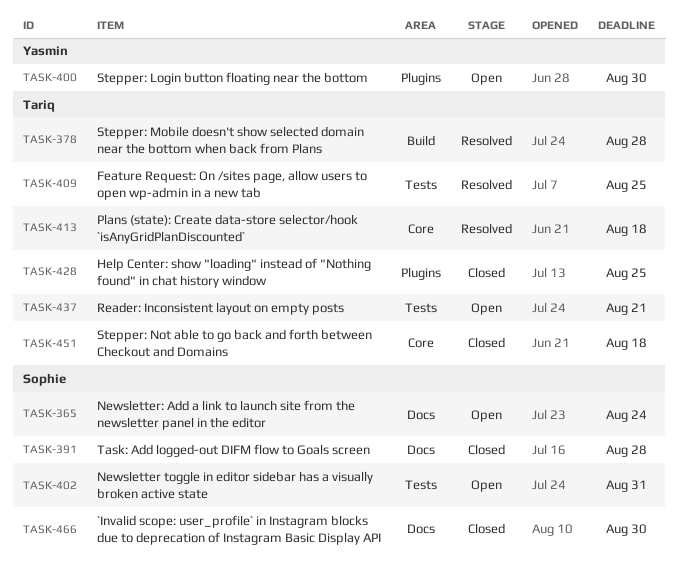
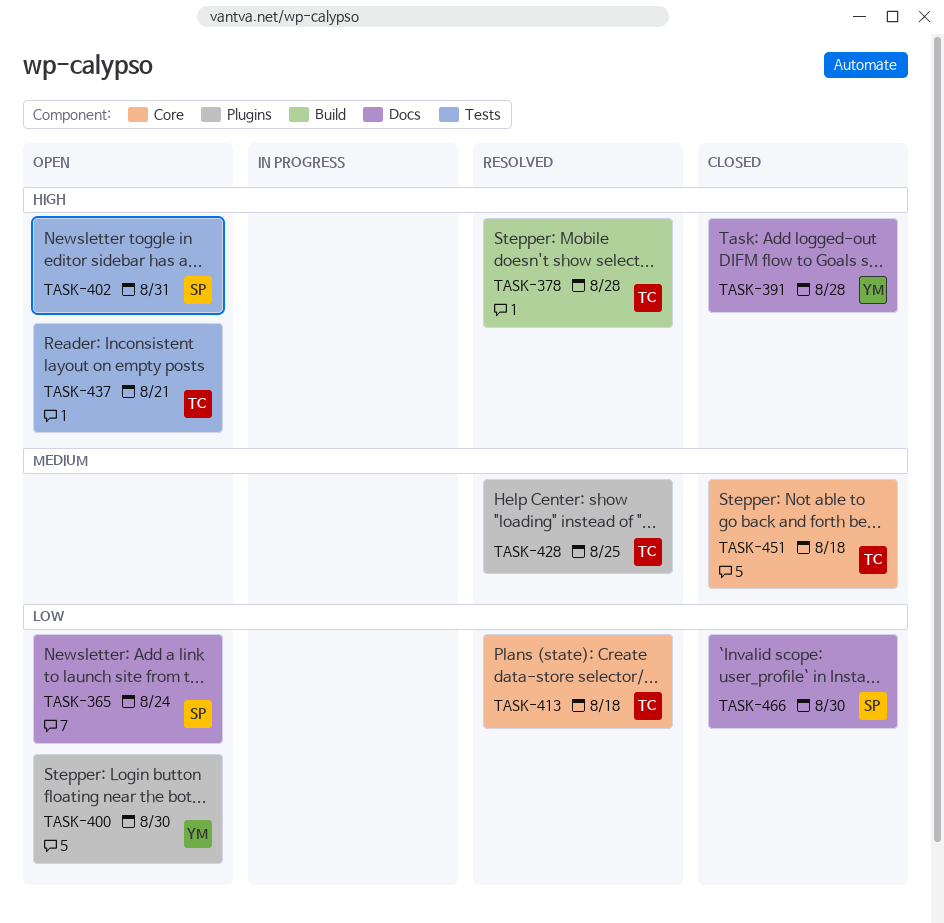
TASK-391, owner: Sophie -> Yasmin
TASK-409: present -> none
TASK-428, status: Closed -> Resolved

